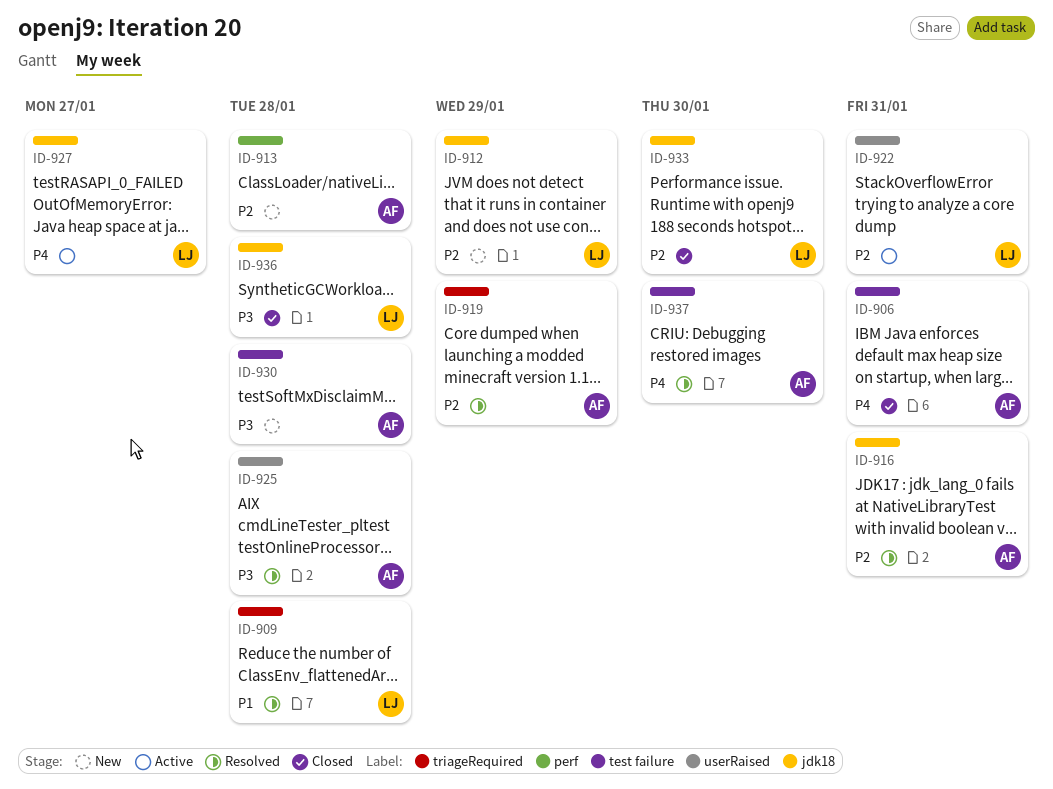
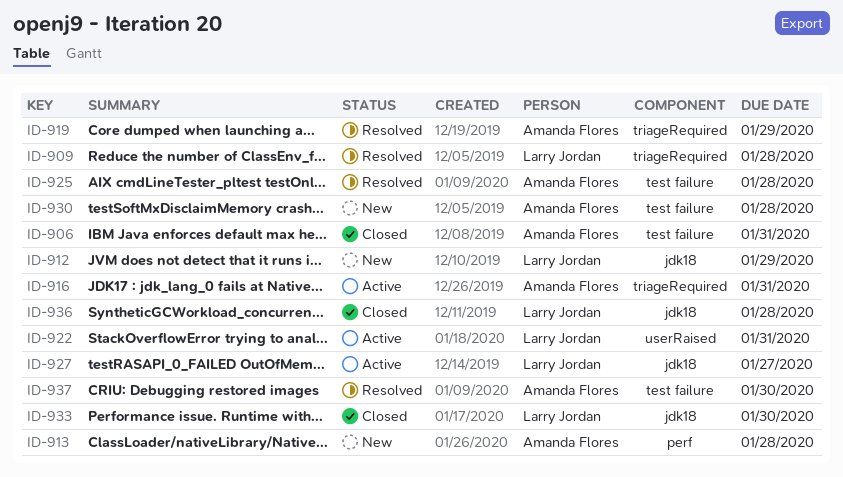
ID-916, status: Resolved -> Active
ID-916, label: jdk18 -> triageRequired
ID-925, label: userRaised -> test failure

